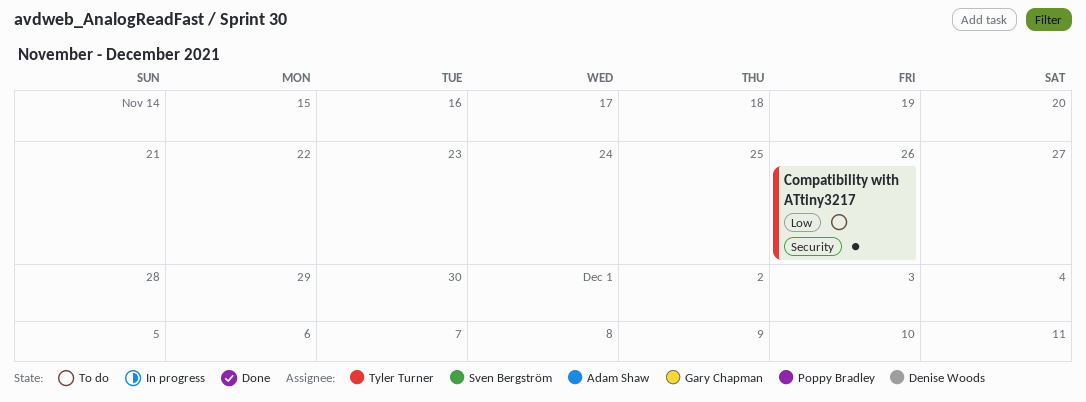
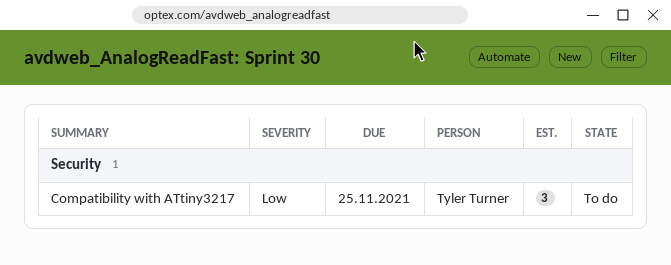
Compatibility with ATtiny3217, estimate: 1 -> 3
Compatibility with ATtiny3217, due: Nov 26 -> Nov 25

